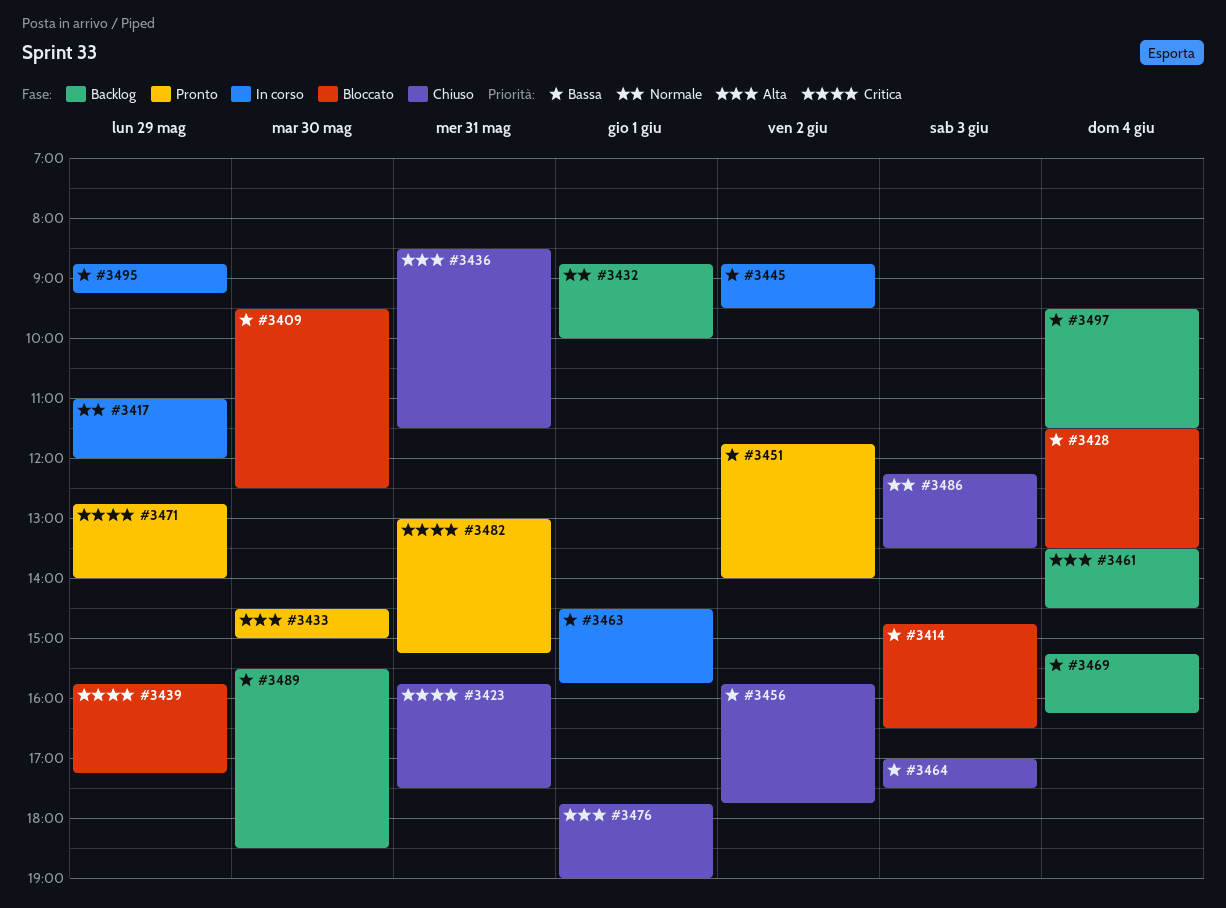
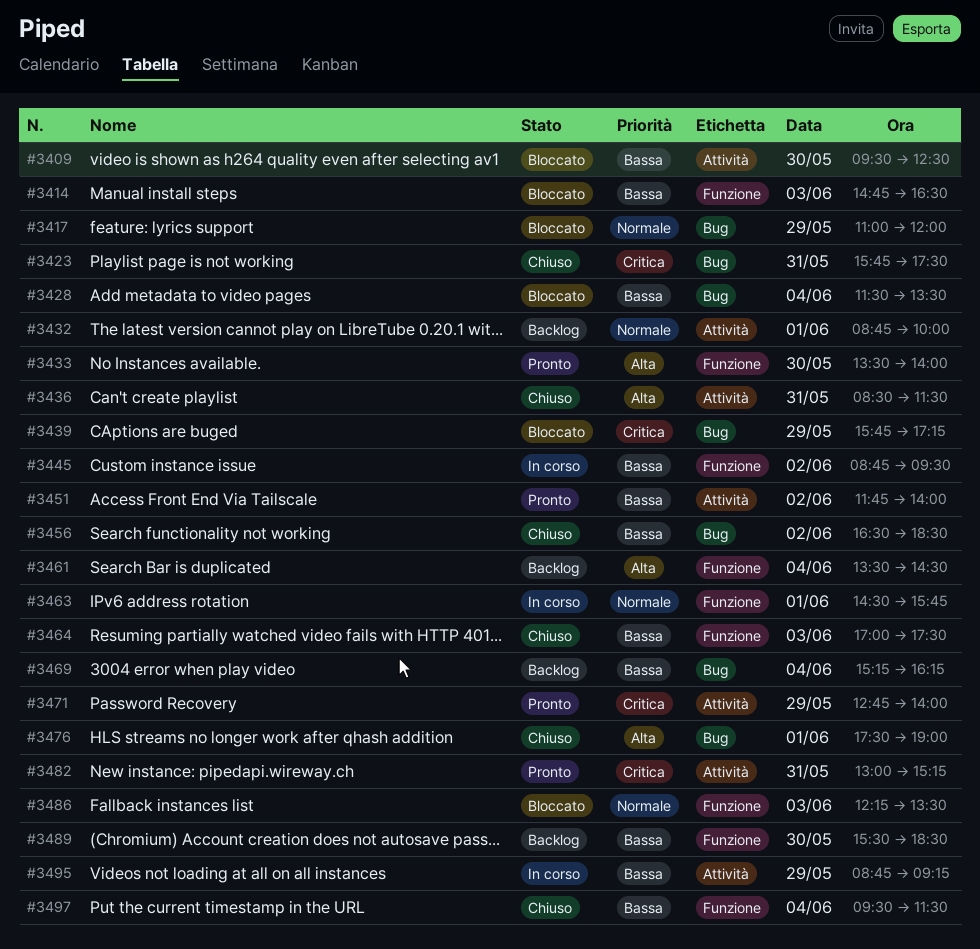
#3417, status: In corso -> Bloccato
#3433, begins: 14:30 -> 13:30
#3433, ends: 15:00 -> 14:00
#3456, begins: 15:45 -> 16:30
#3456, ends: 17:45 -> 18:30
#3463, priority: Bassa -> Normale
#3476, begins: 17:45 -> 17:30
#3486, status: Chiuso -> Bloccato
#3497, status: Backlog -> Chiuso

